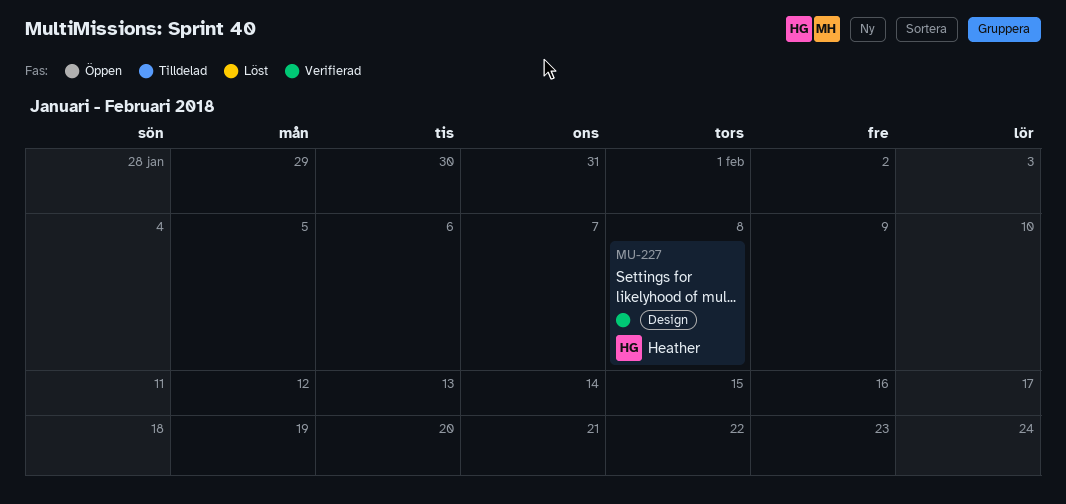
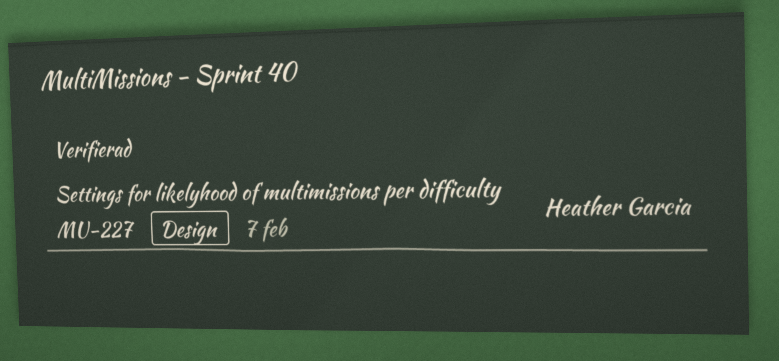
MU-227, due: Feb 8 -> Feb 7

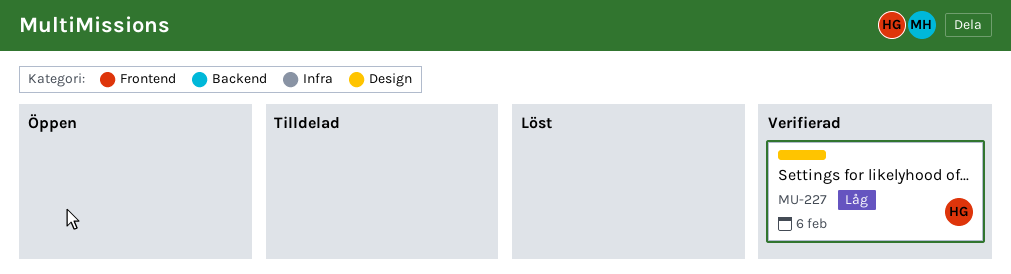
MU-227, due: Feb 7 -> Feb 6

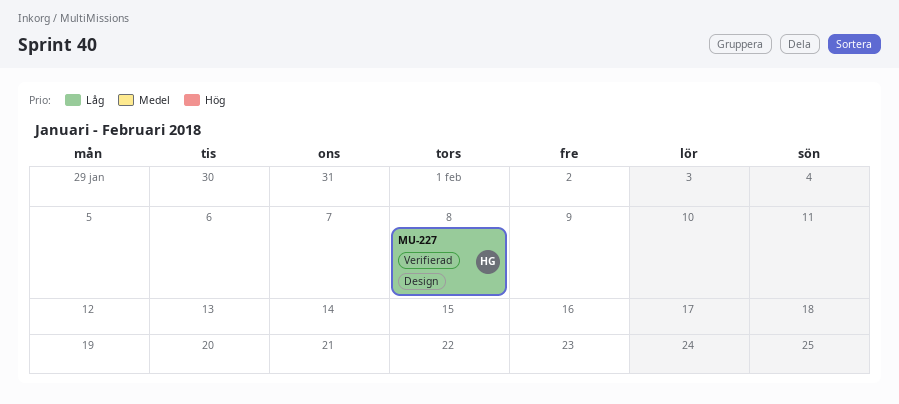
MU-227, due: Feb 6 -> Feb 8

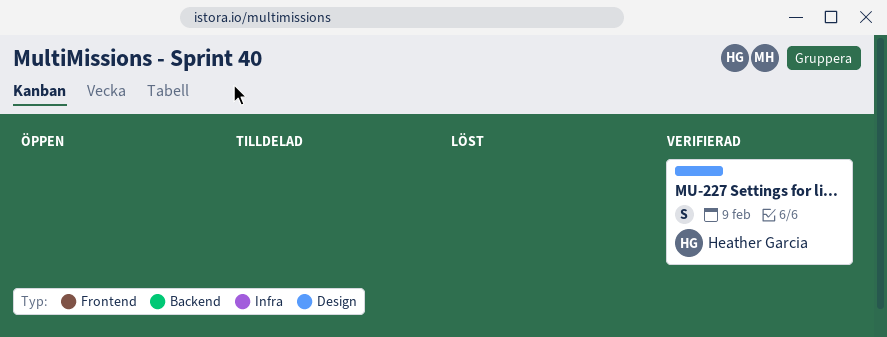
MU-227, due: Feb 8 -> Feb 9

